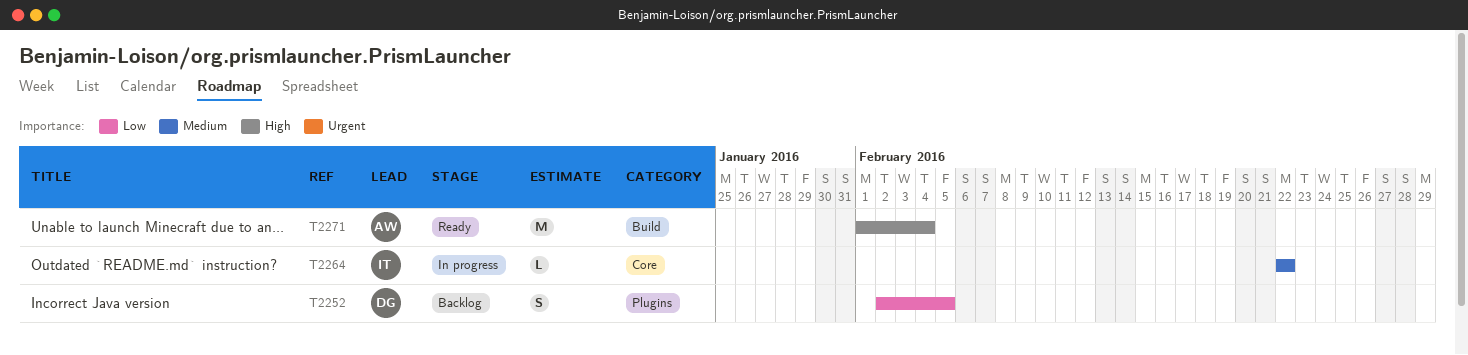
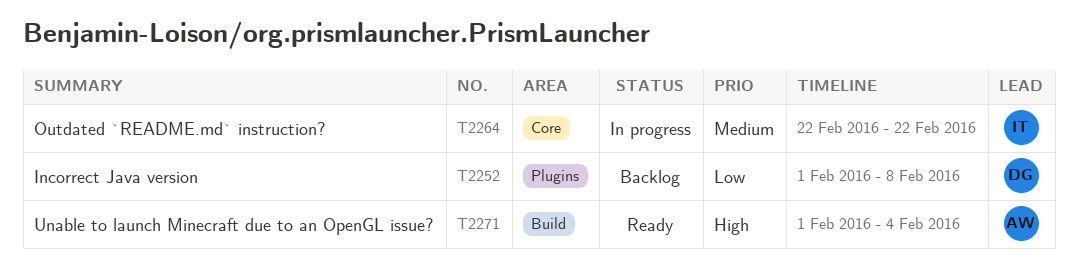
T2252, start: Feb 2 -> Feb 1
T2252, due: Feb 5 -> Feb 8

